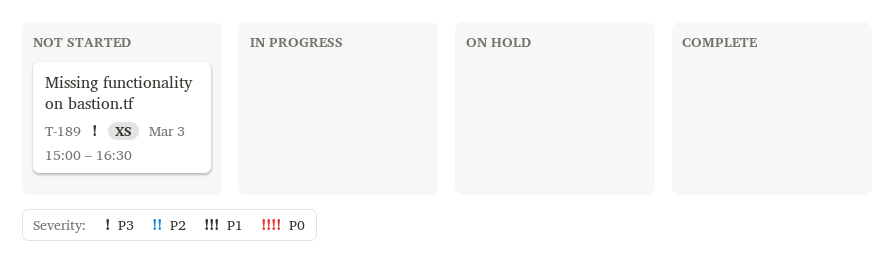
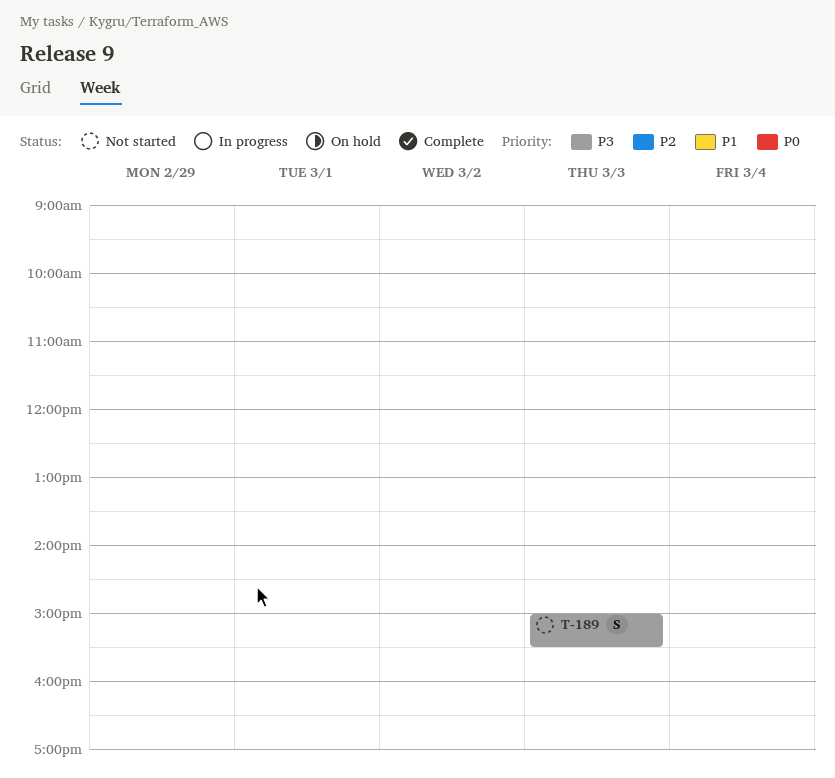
T-189, estimate: XS -> S
T-189, ends: 16:30 -> 15:30

